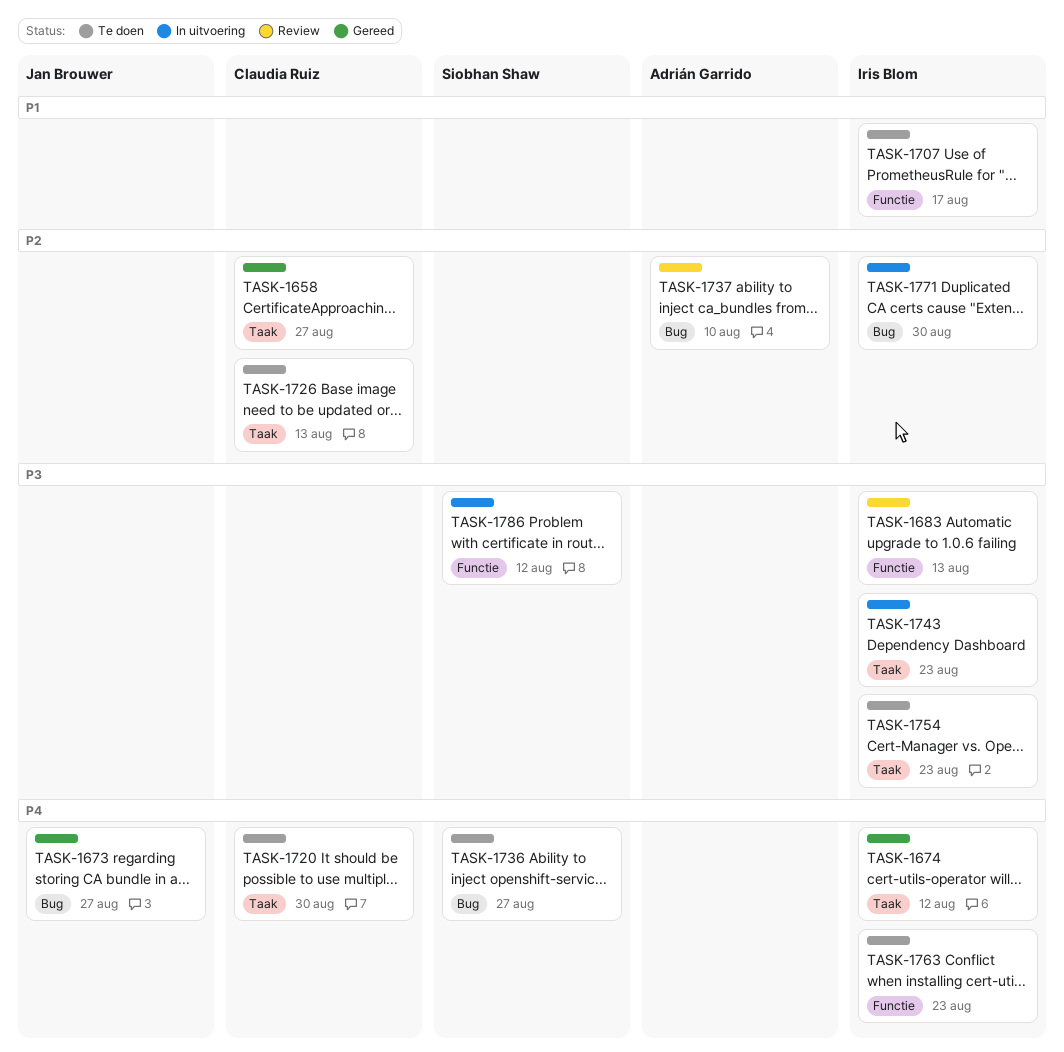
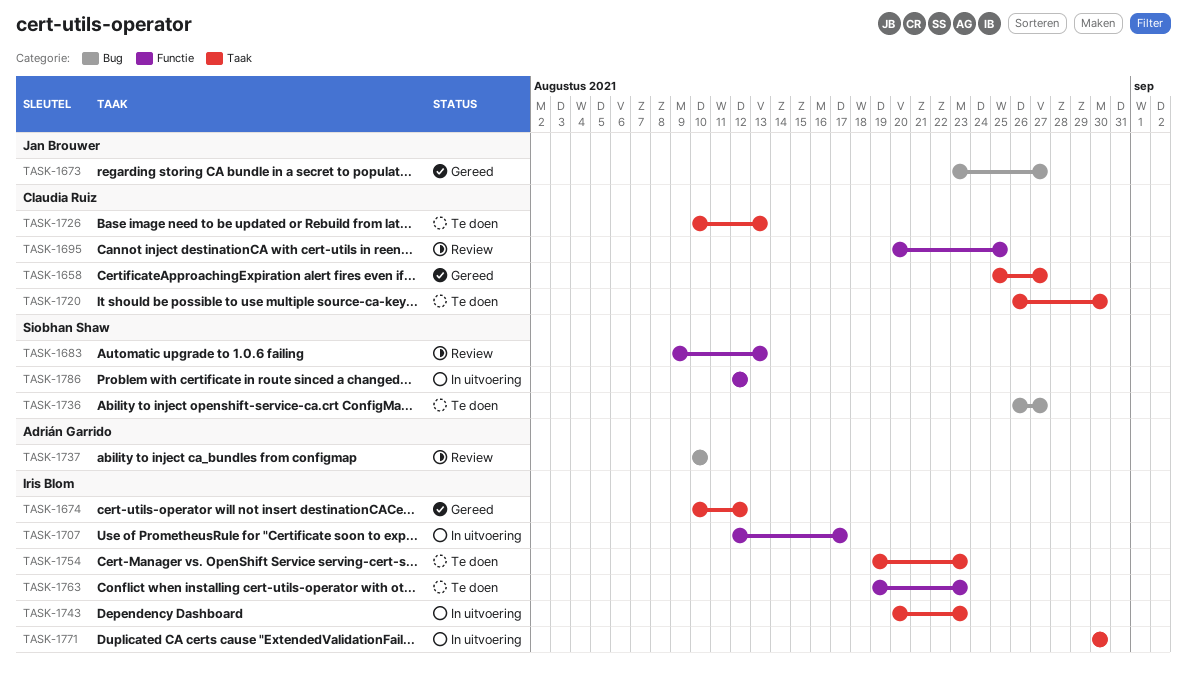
TASK-1683, owner: Iris Blom -> Siobhan Shaw
TASK-1695: none -> present
TASK-1707, status: Te doen -> In uitvoering
TASK-1771, label: Bug -> Taak

